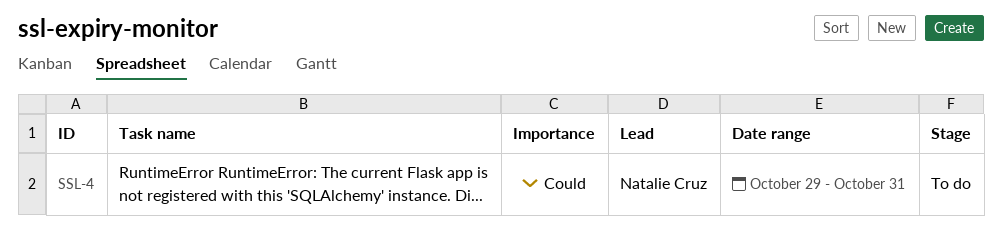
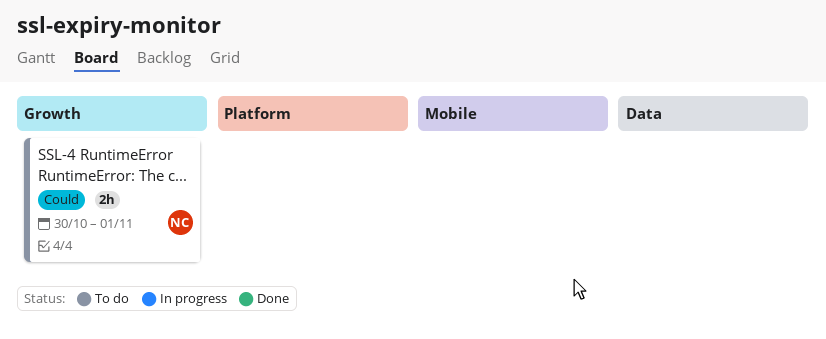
SSL-4, start: Oct 29 -> Oct 30
SSL-4, due: Oct 31 -> Nov 1

